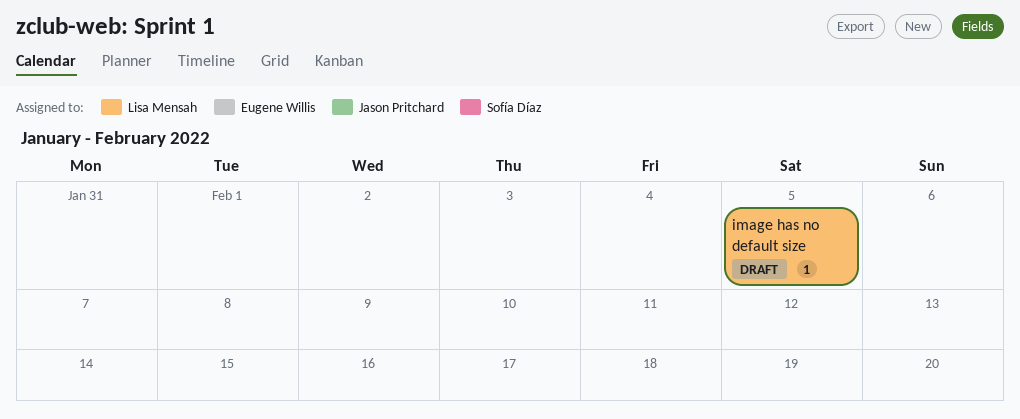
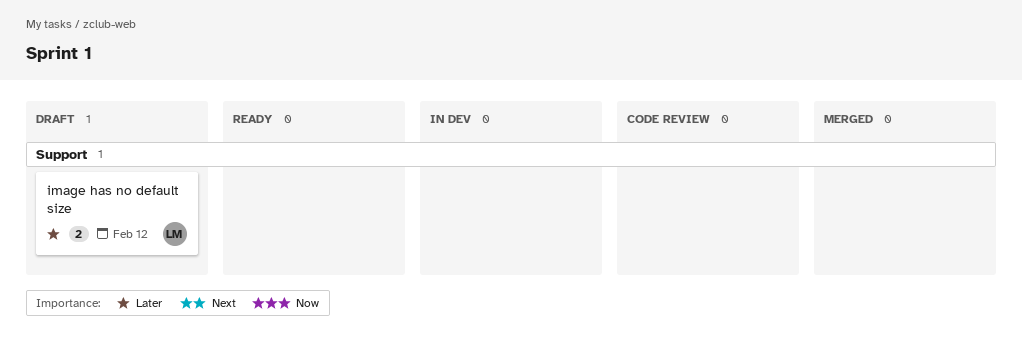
image has no default size, estimate: 1 -> 2
image has no default size, due: Feb 5 -> Feb 12

